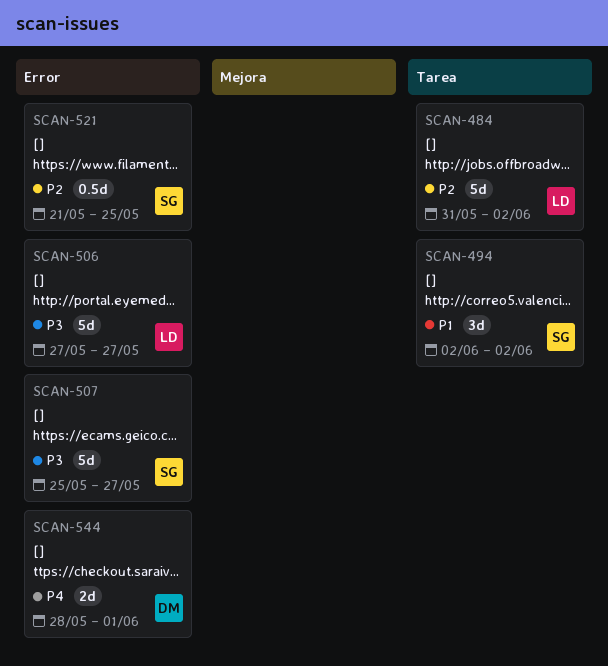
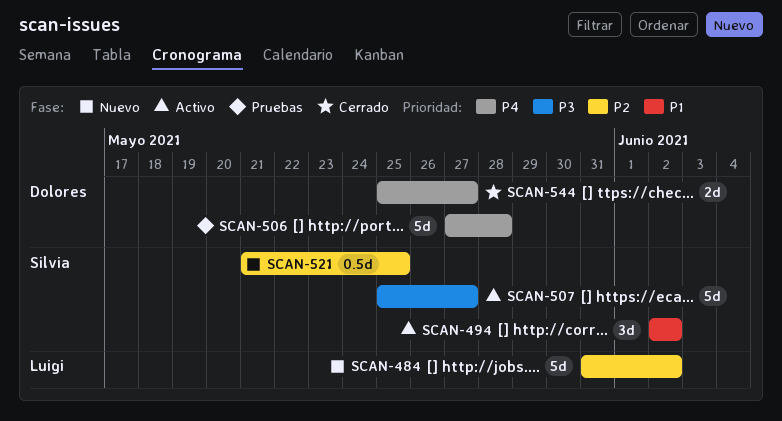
SCAN-506, owner: Luigi -> Dolores
SCAN-506, priority: P3 -> P4
SCAN-506, due: May 27 -> May 28
SCAN-544, start: May 28 -> May 25
SCAN-544, due: Jun 1 -> May 27

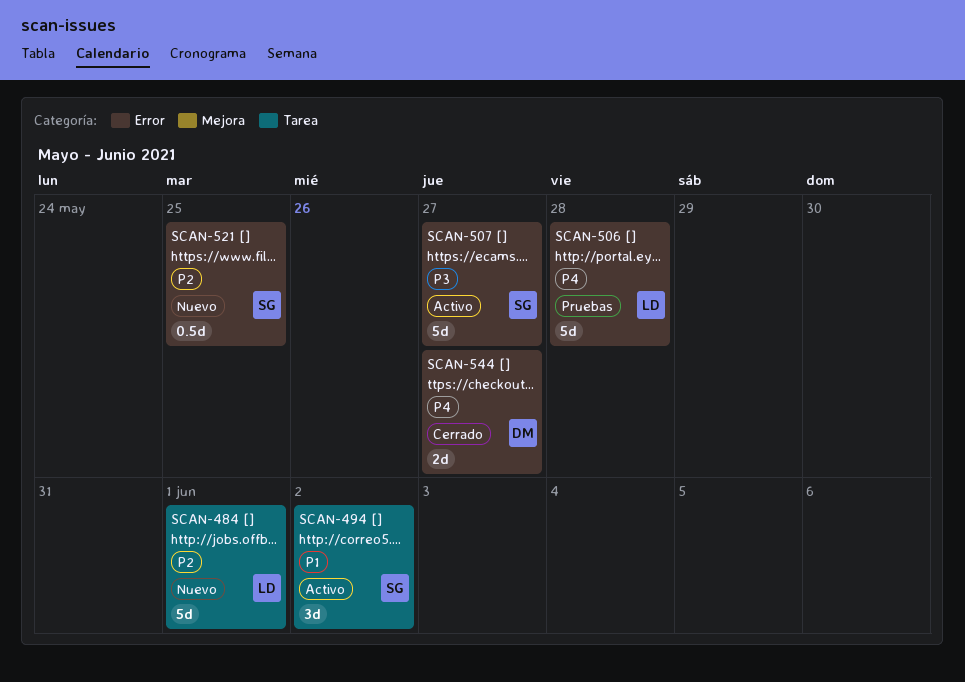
SCAN-484, due: Jun 2 -> Jun 1
SCAN-506, owner: Dolores -> Luigi

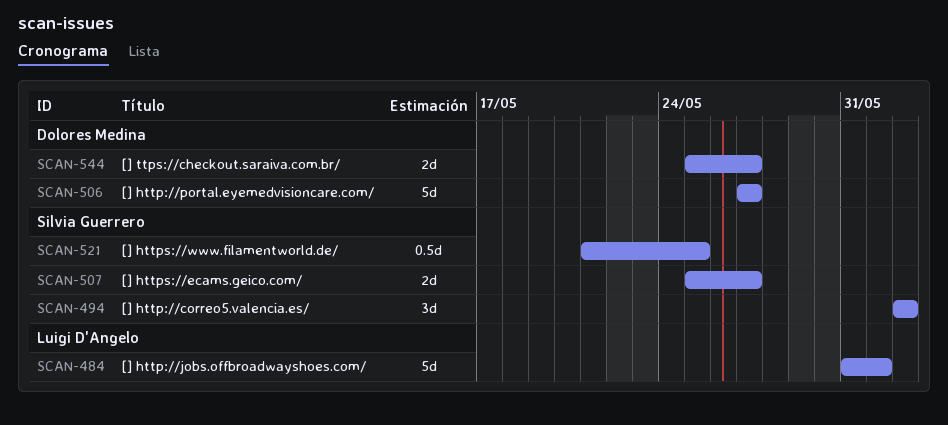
SCAN-506, owner: Luigi D'Angelo -> Dolores Medina
SCAN-506, due: May 28 -> May 27
SCAN-507, estimate: 5d -> 2d

